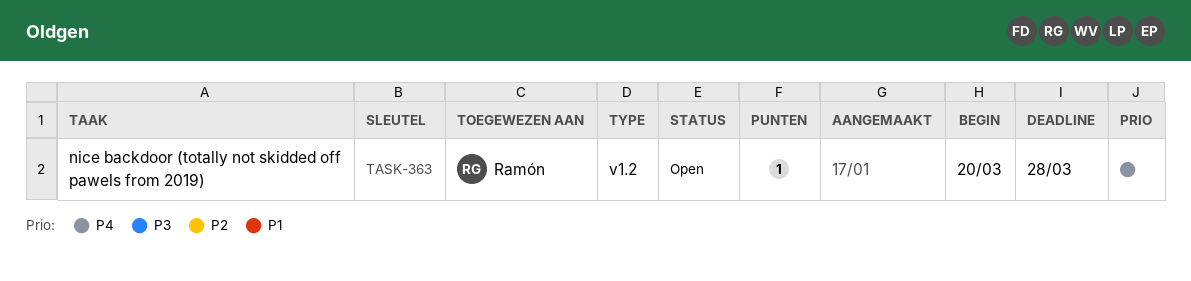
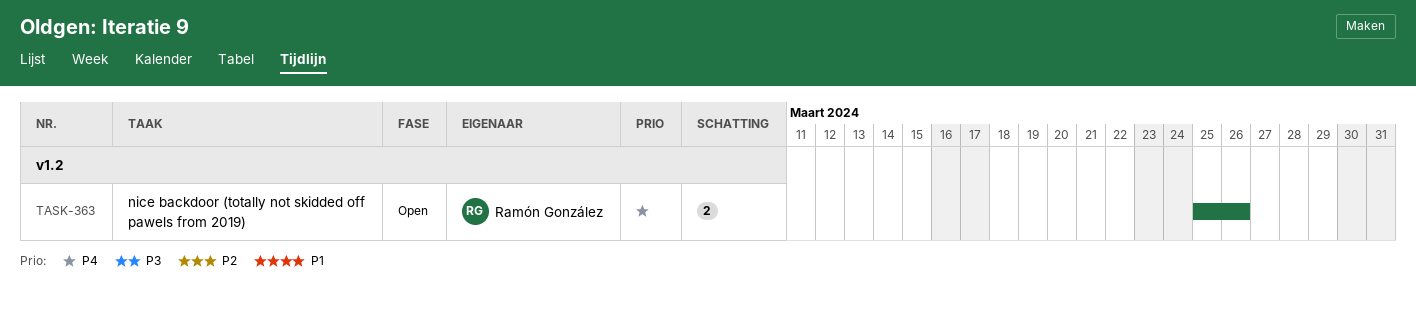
TASK-363, estimate: 1 -> 2
TASK-363, start: Mar 20 -> Mar 25
TASK-363, due: Mar 28 -> Mar 26

